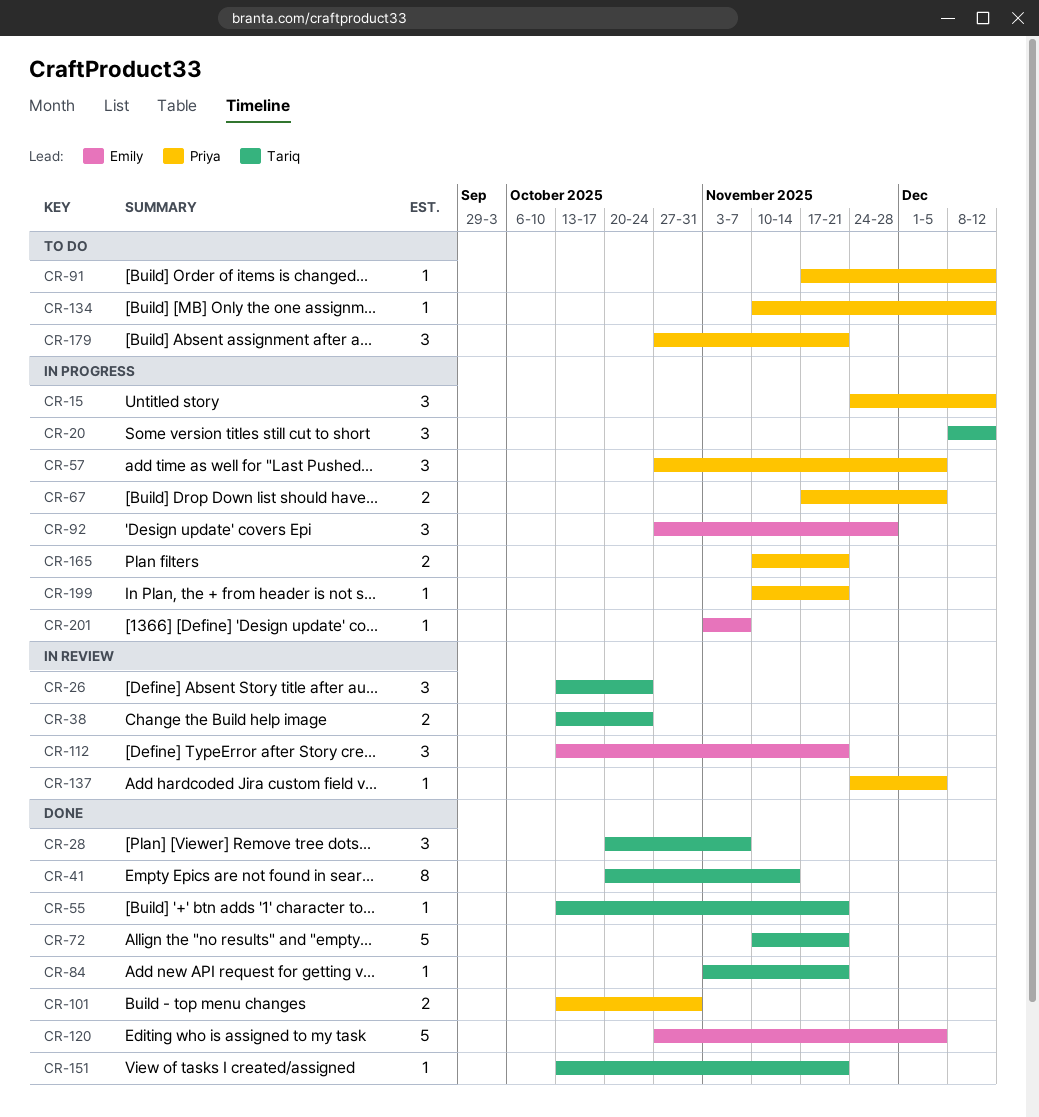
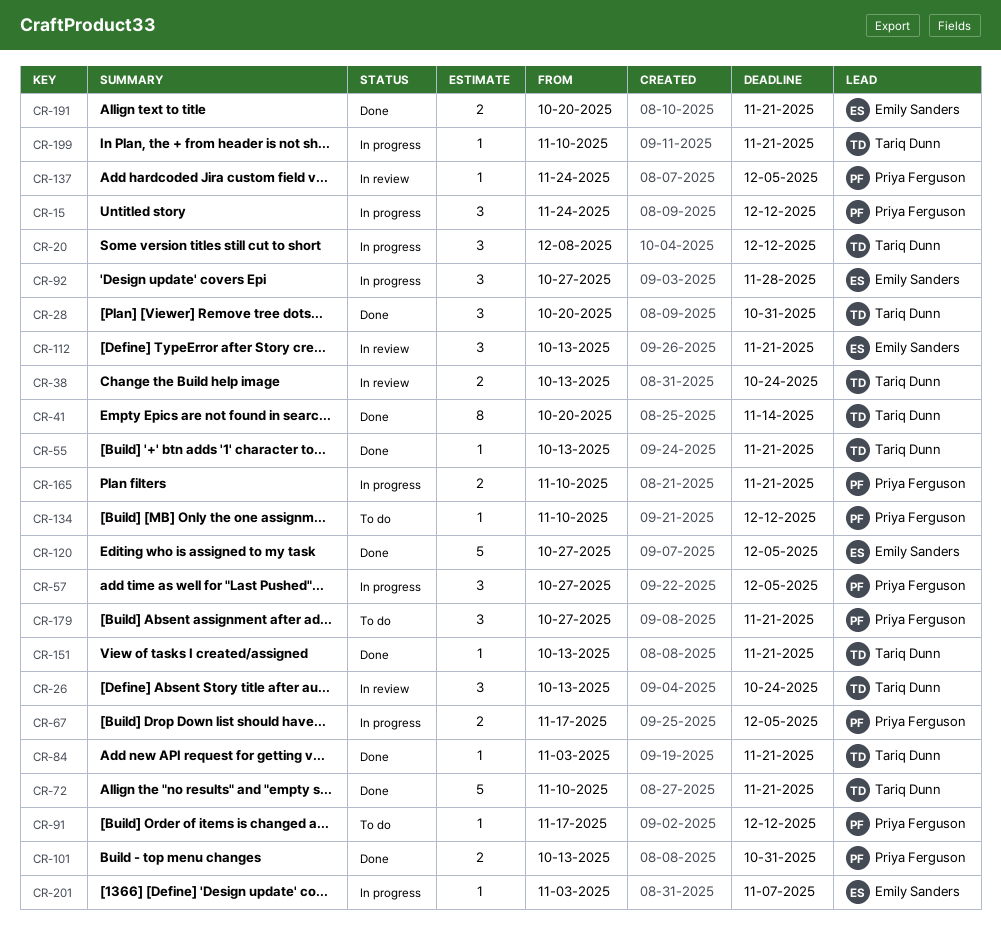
CR-28, due: Nov 7 -> Oct 31
CR-191: none -> present
CR-199, owner: Priya Ferguson -> Tariq Dunn

